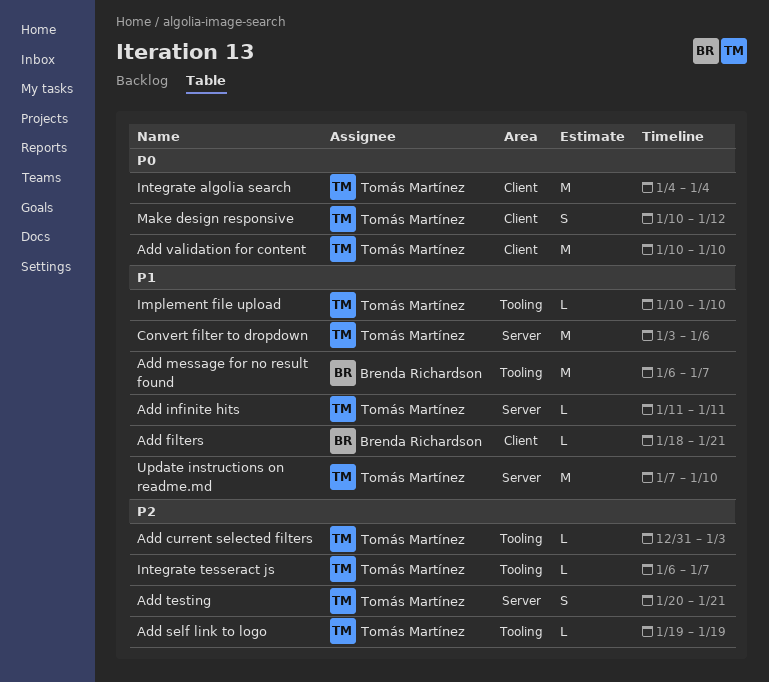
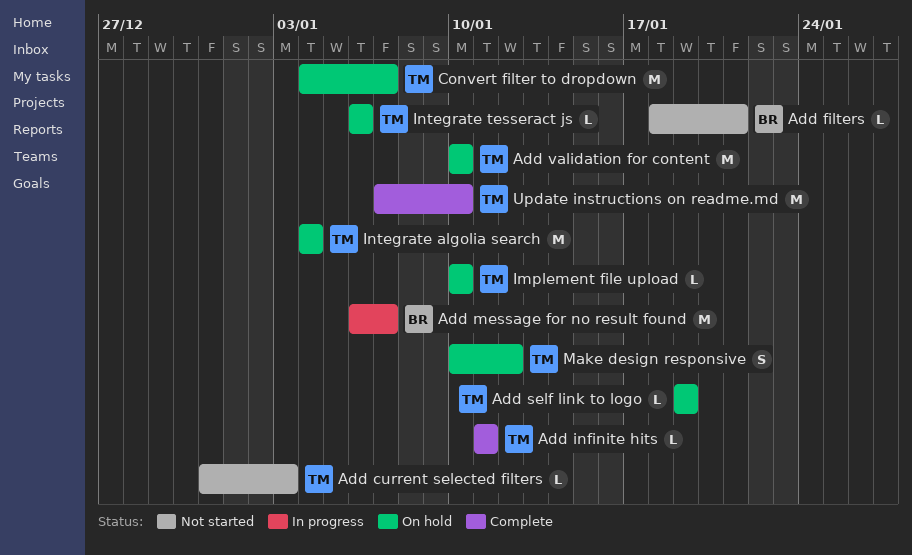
Add testing: present -> none
Convert filter to dropdown, start: Jan 3 -> Jan 4
Convert filter to dropdown, due: Jan 6 -> Jan 7
Integrate tesseract js, due: Jan 7 -> Jan 6

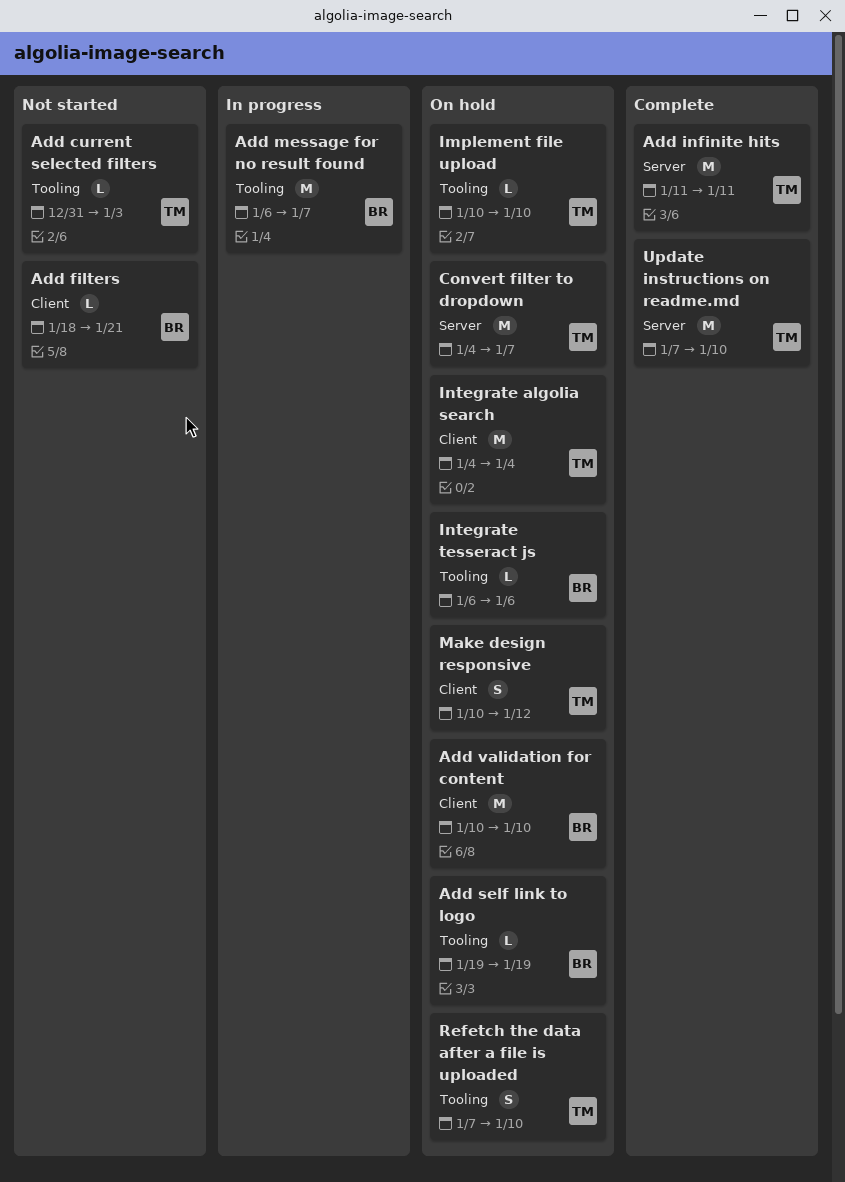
Add infinite hits, estimate: L -> M
Add self link to logo, owner: TM -> BR
Add validation for content, owner: TM -> BR
Integrate tesseract js, owner: TM -> BR
Refetch the data after a file is uploaded: none -> present

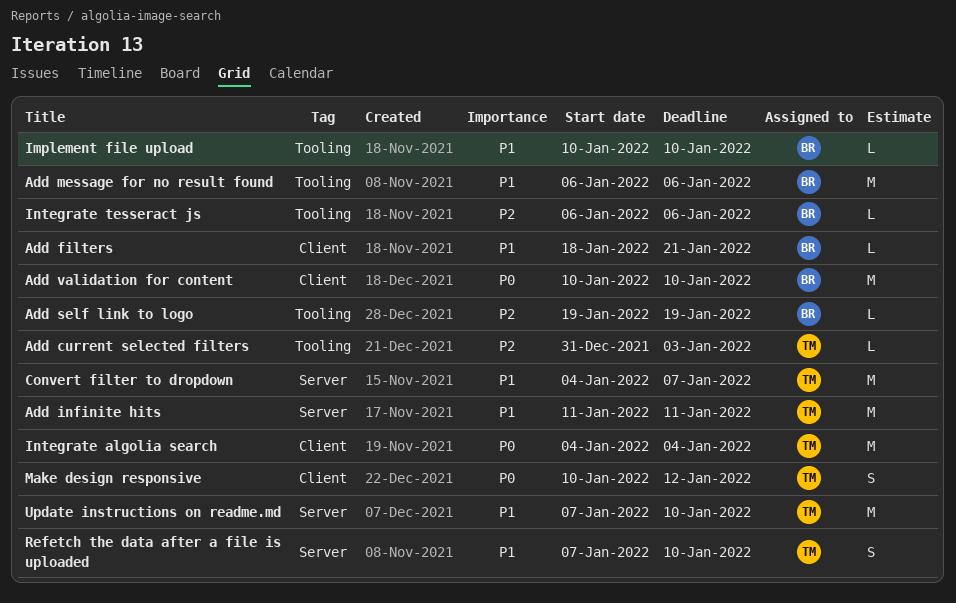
Add message for no result found, due: Jan 7 -> Jan 6
Implement file upload, owner: TM -> BR
Refetch the data after a file is uploaded, label: Tooling -> Server

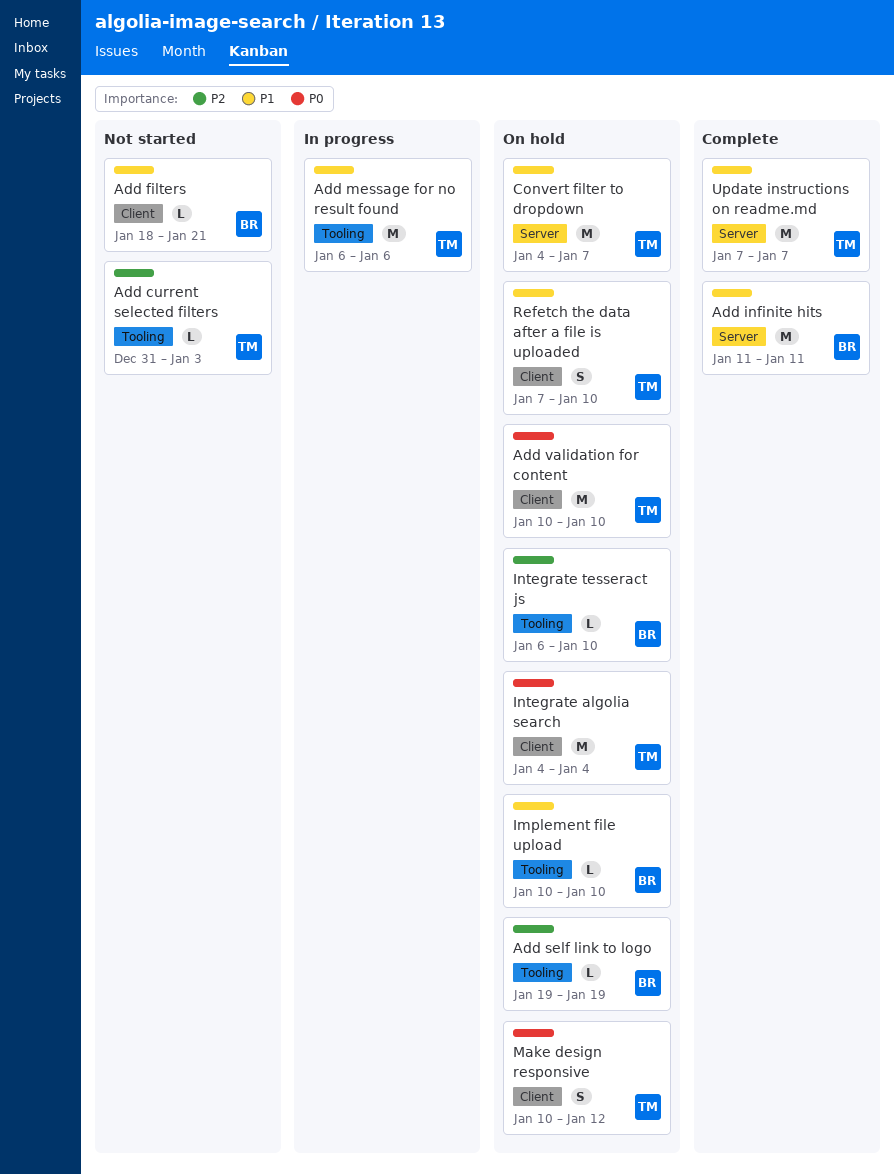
Add infinite hits, owner: TM -> BR
Add message for no result found, owner: BR -> TM
Add validation for content, owner: BR -> TM
Integrate tesseract js, due: Jan 6 -> Jan 10
Refetch the data after a file is uploaded, label: Server -> Client
Update instructions on readme.md, due: Jan 10 -> Jan 7

